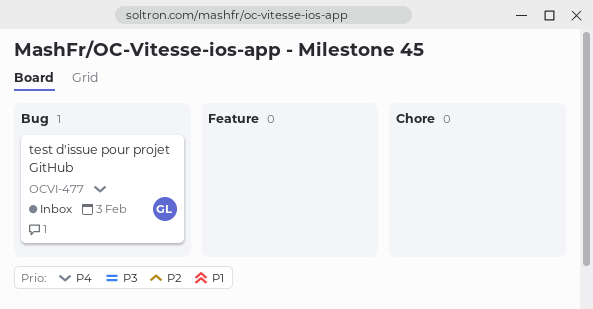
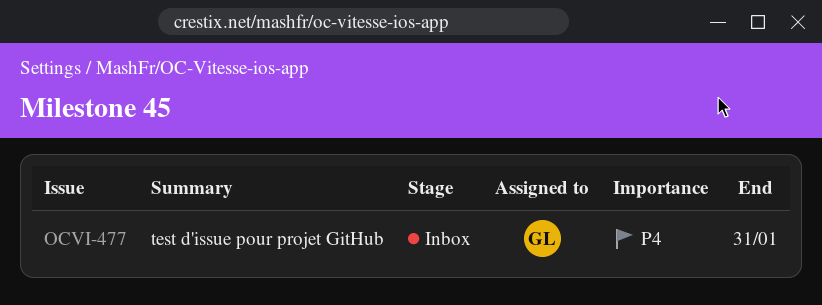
OCVI-477, due: Feb 3 -> Jan 31

